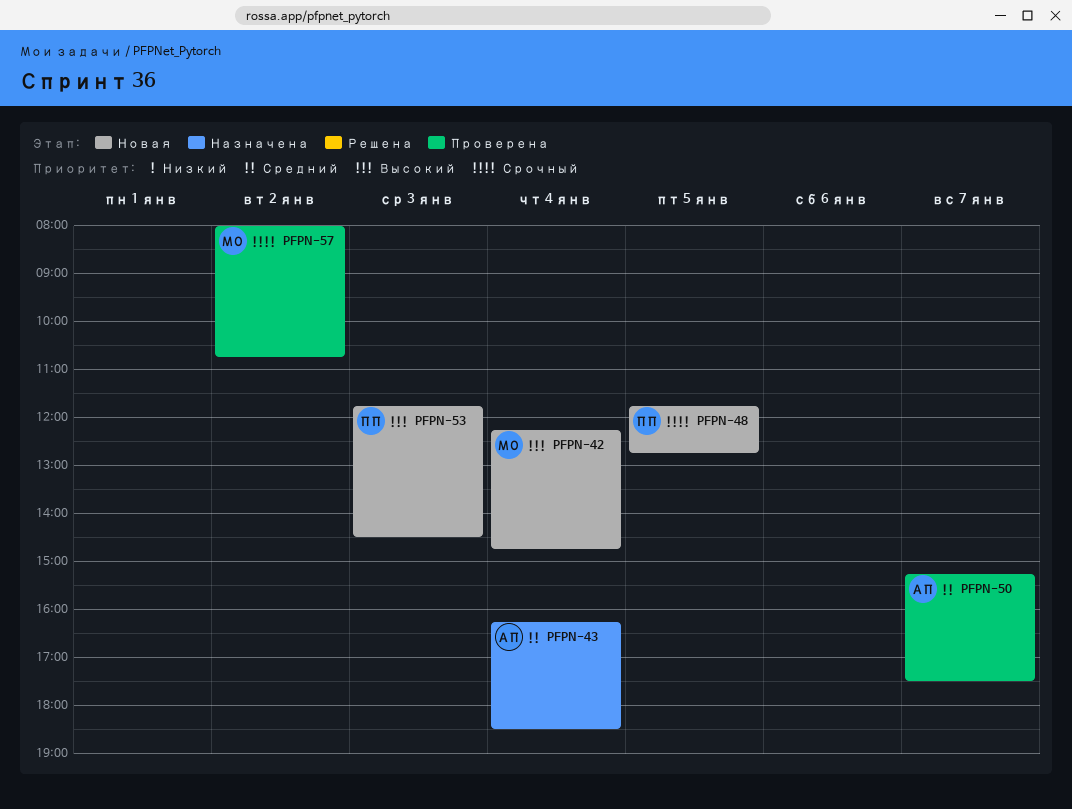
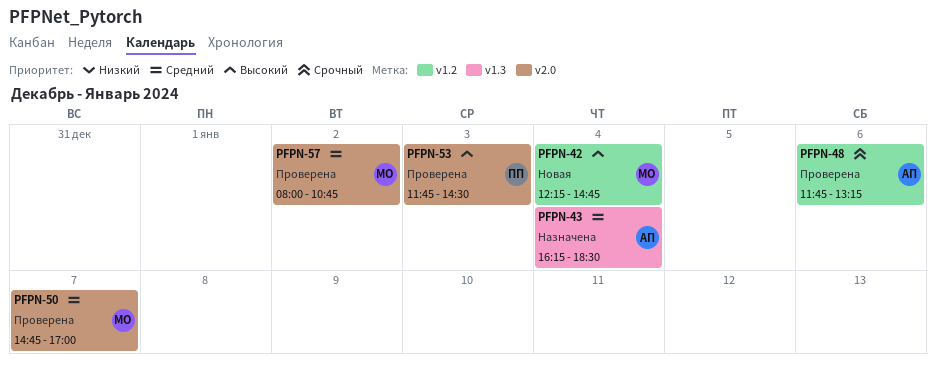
PFPN-48, status: Новая -> Проверена
PFPN-48, owner: ПП -> АП
PFPN-48, day: Jan 5 -> Jan 6
PFPN-48, ends: 12:45 -> 13:15
PFPN-50, owner: АП -> МО
PFPN-50, begins: 15:15 -> 14:45
PFPN-50, ends: 17:30 -> 17:00
PFPN-53, status: Новая -> Проверена
PFPN-57, priority: Срочный -> Средний

